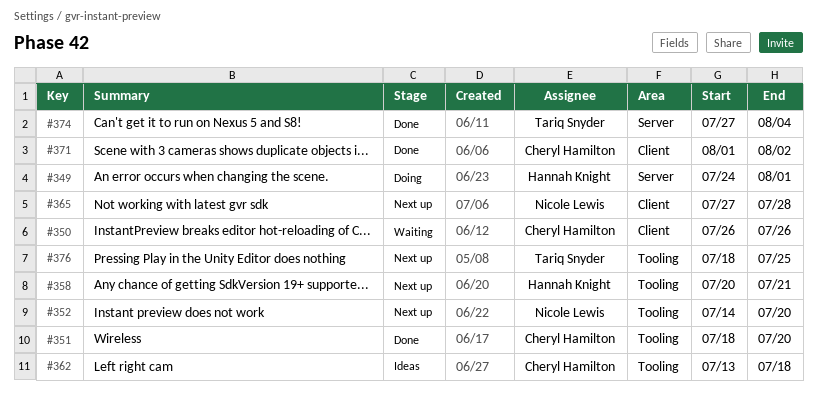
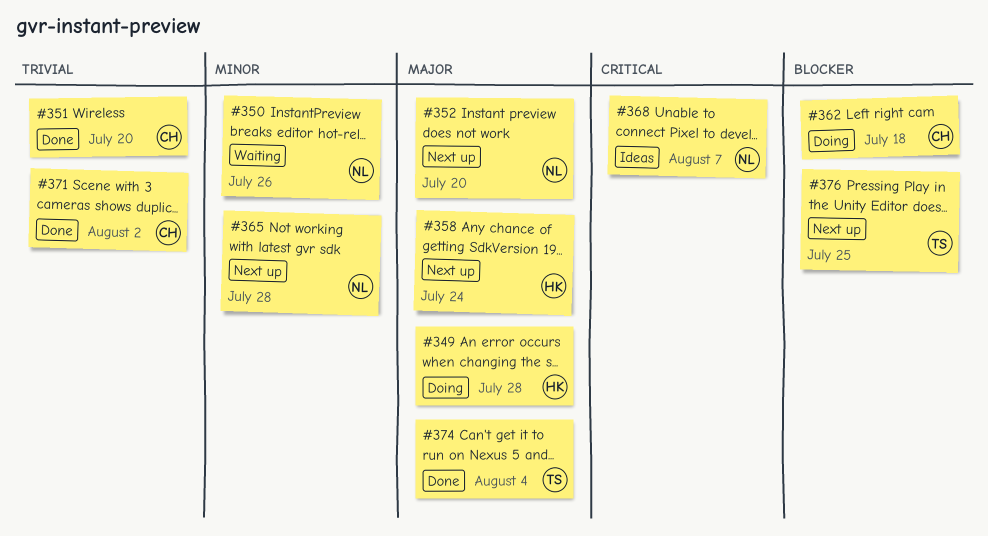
#349, due: Aug 1 -> Jul 28
#350, owner: Cheryl Hamilton -> Nicole Lewis
#358, due: Jul 21 -> Jul 24
#362, status: Ideas -> Doing
#368: none -> present

